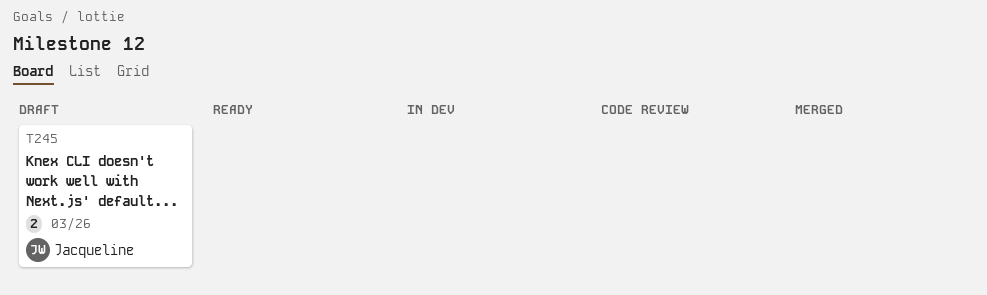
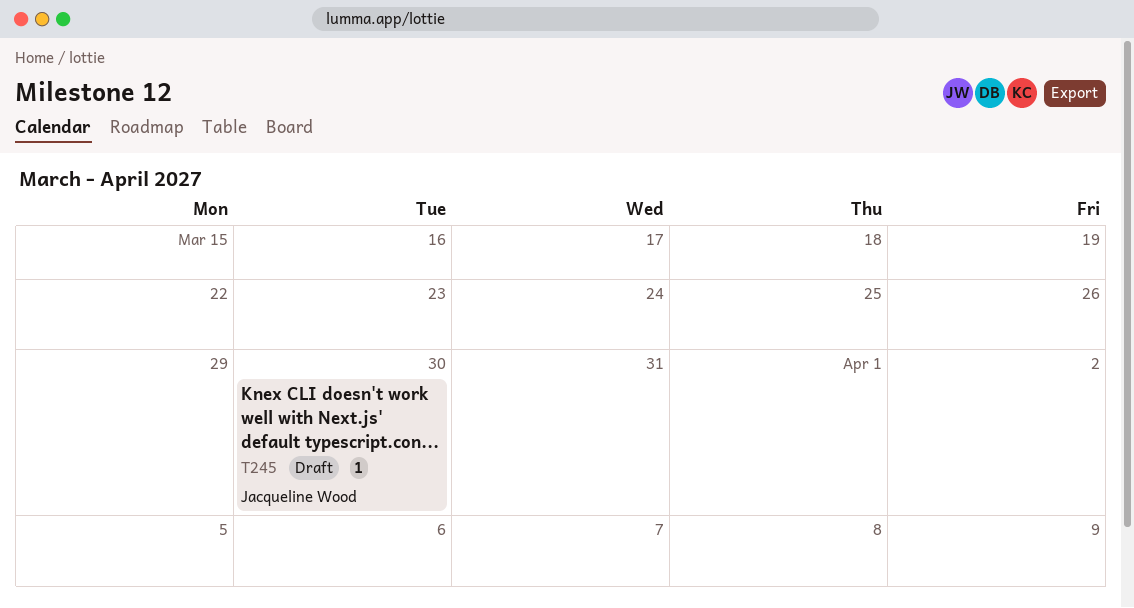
T245, estimate: 2 -> 1
T245, due: Mar 26 -> Mar 30

